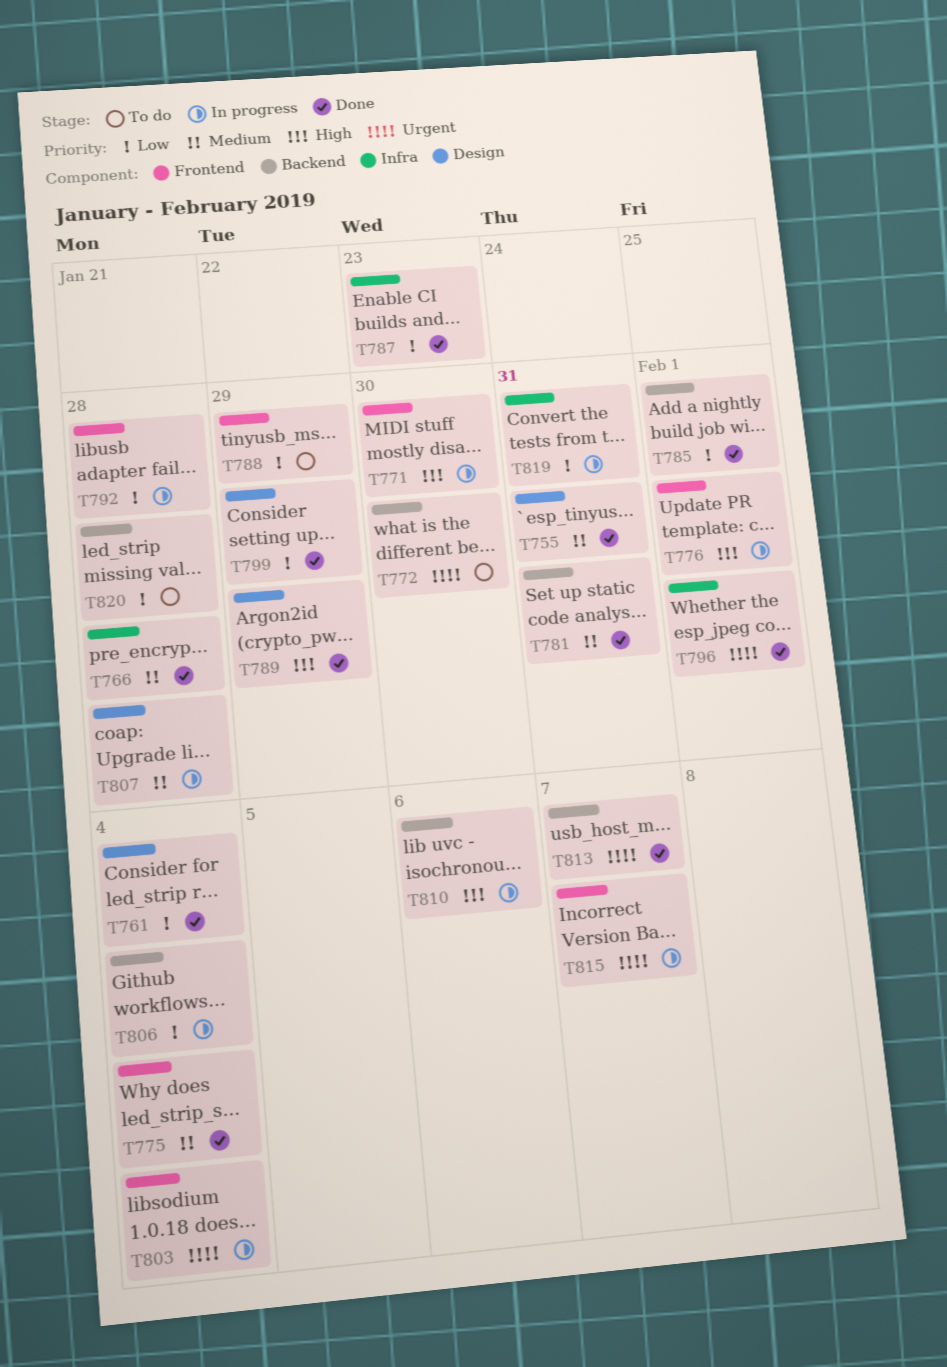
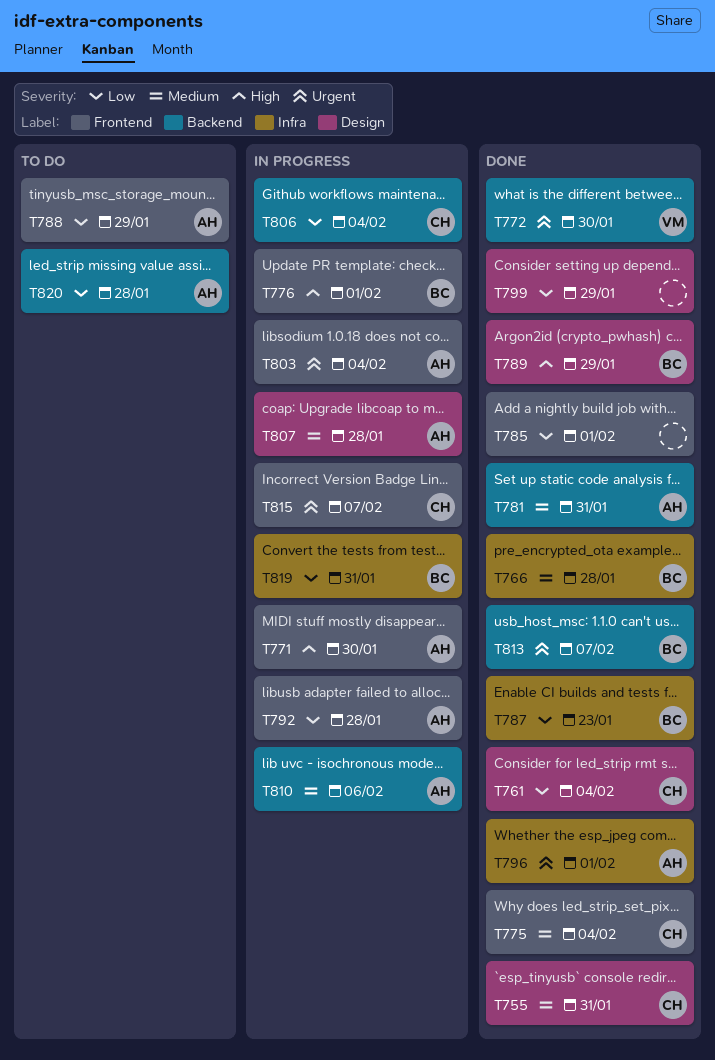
T772, status: To do -> Done
T785, label: Backend -> Frontend
T810, priority: High -> Medium

